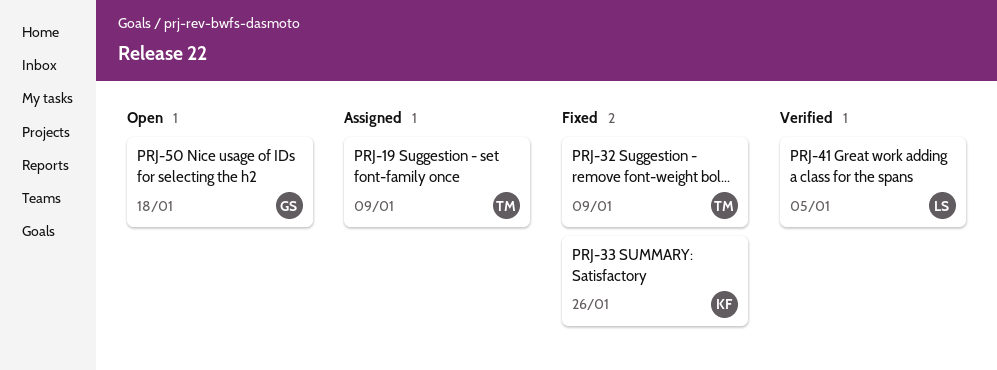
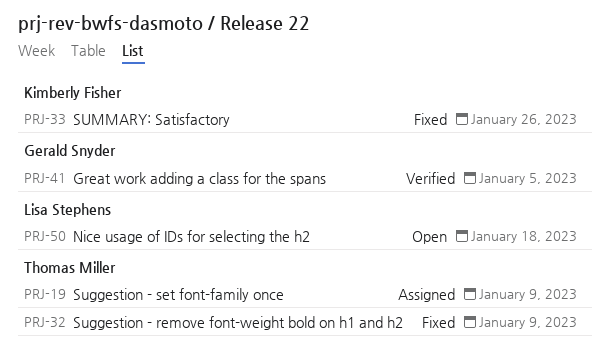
PRJ-41, owner: Lisa Stephens -> Gerald Snyder
PRJ-50, owner: Gerald Snyder -> Lisa Stephens

